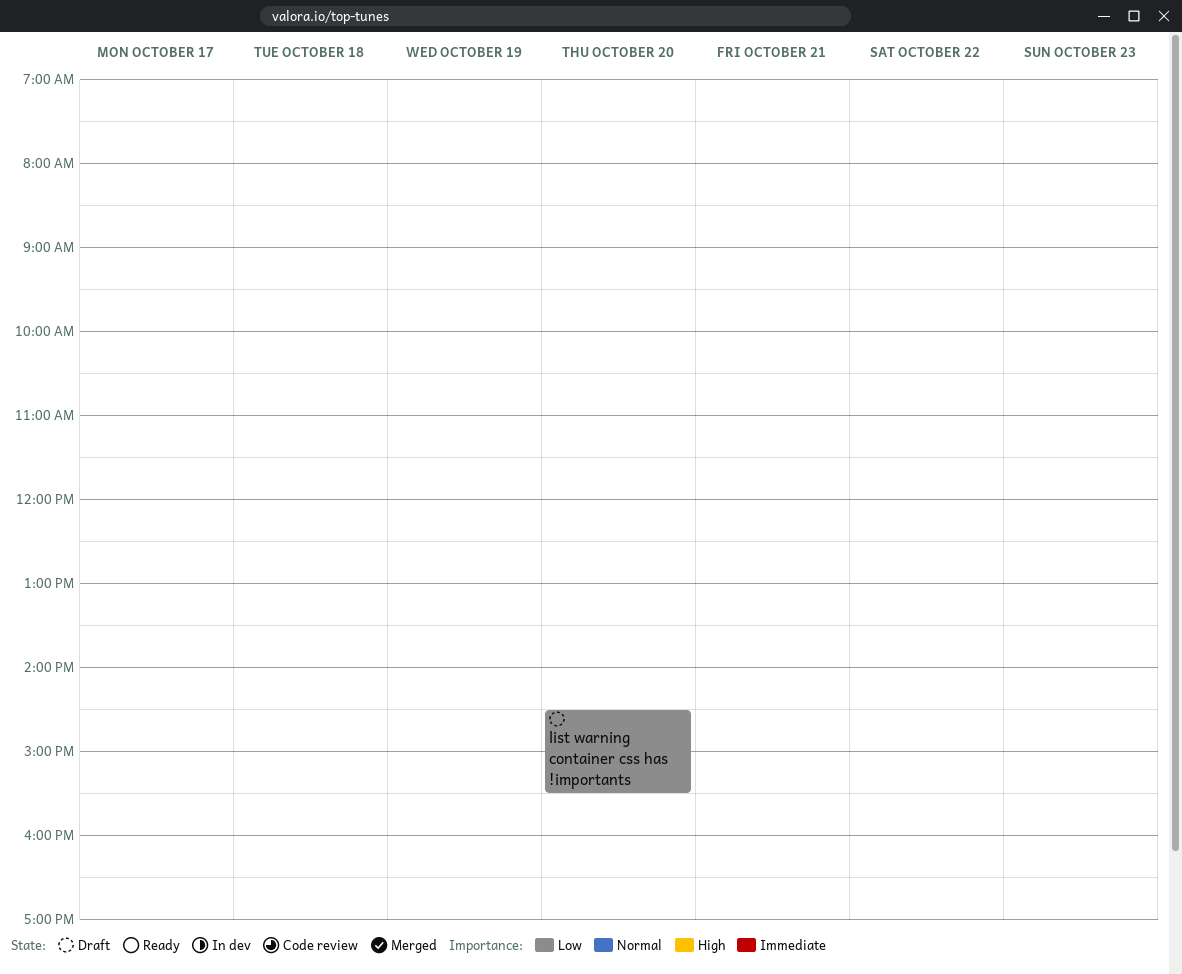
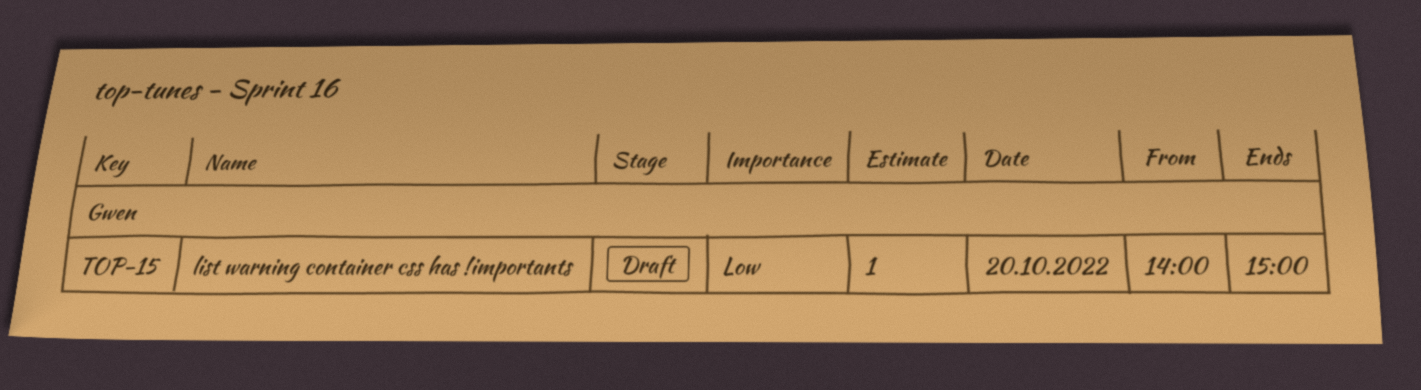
list warning container css has !importants, begins: 14:30 -> 14:00
list warning container css has !importants, ends: 15:30 -> 15:00

